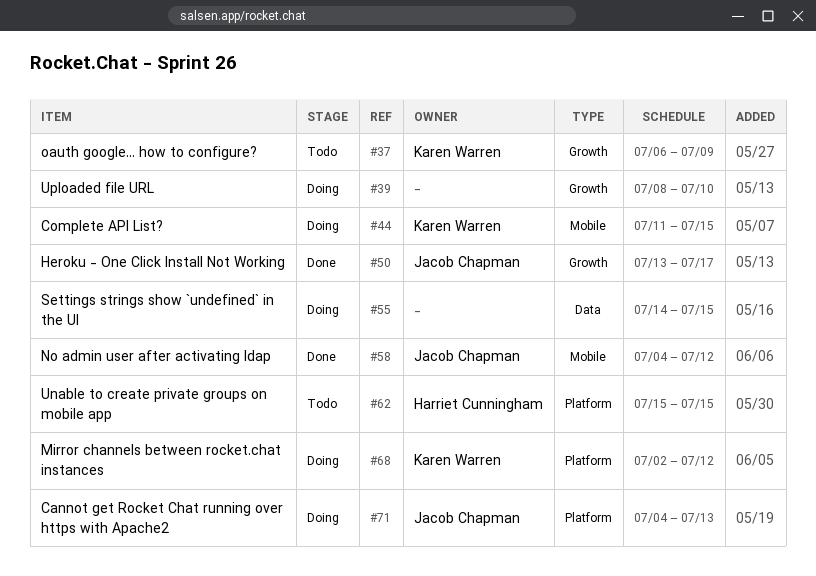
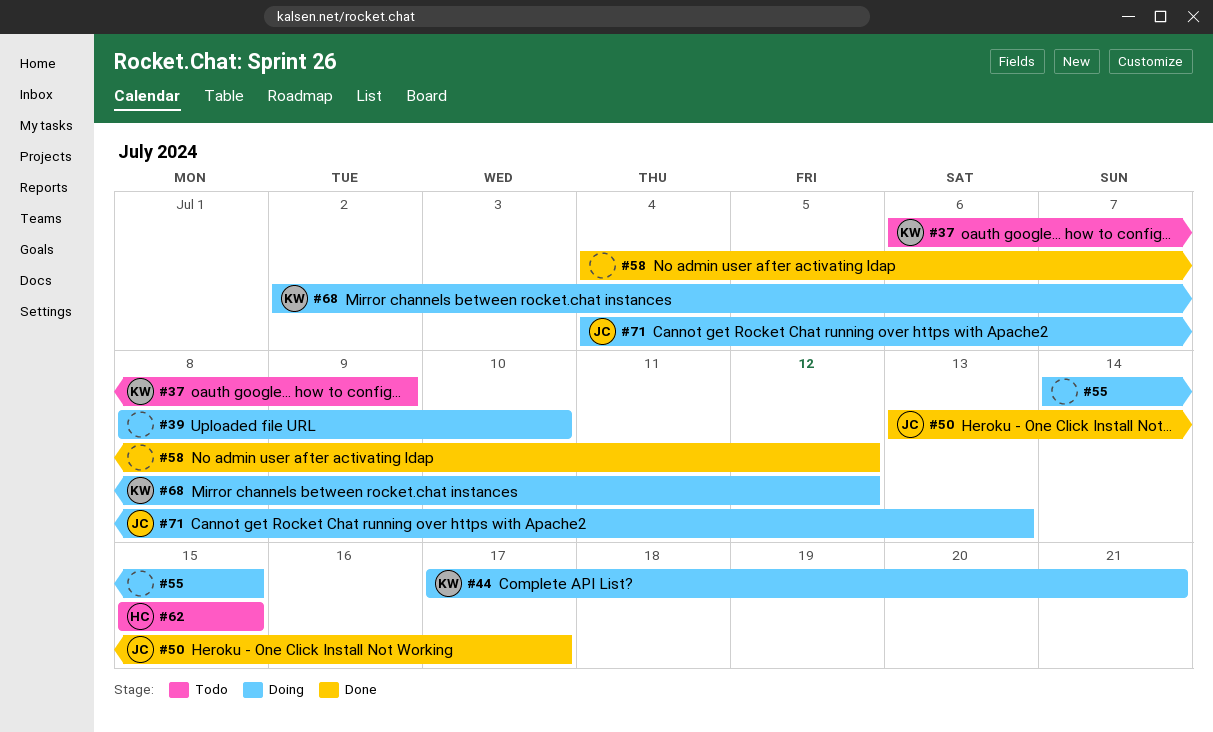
#44, start: Jul 11 -> Jul 17
#44, due: Jul 15 -> Jul 21
#58, owner: Jacob Chapman -> none

